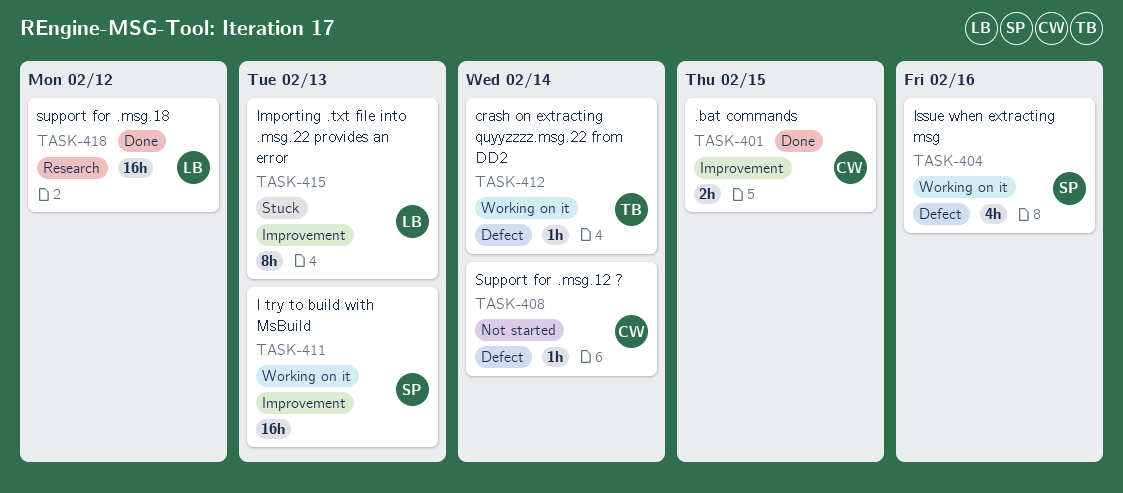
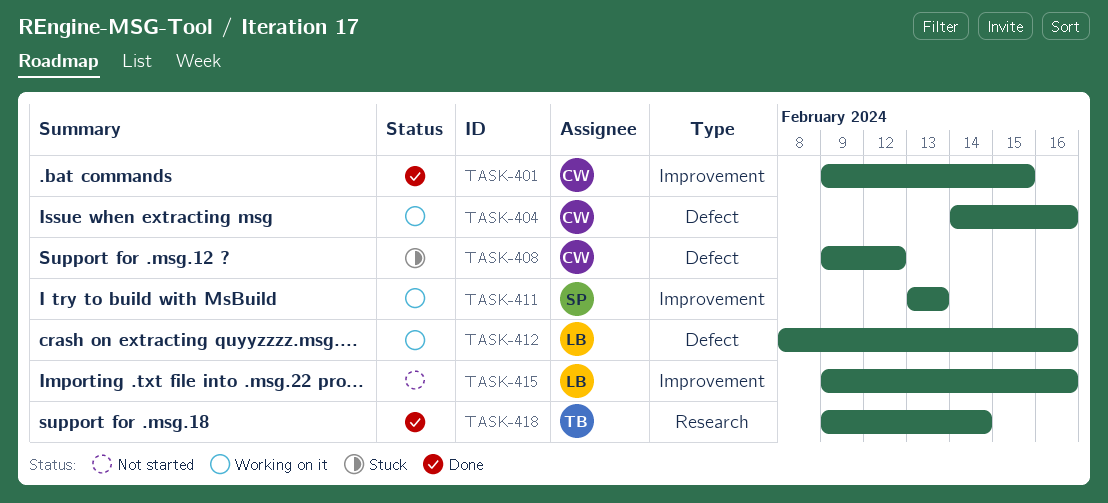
TASK-404, owner: SP -> CW
TASK-408, status: Not started -> Stuck
TASK-408, due: Feb 14 -> Feb 12
TASK-412, owner: TB -> LB
TASK-412, due: Feb 14 -> Feb 16
TASK-415, status: Stuck -> Not started
TASK-415, due: Feb 13 -> Feb 16
TASK-418, owner: LB -> TB
TASK-418, due: Feb 12 -> Feb 14

